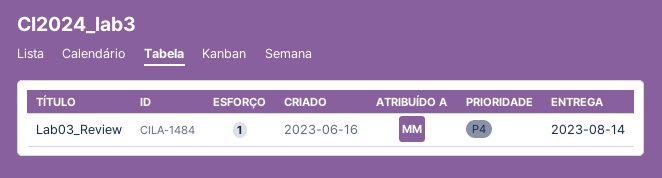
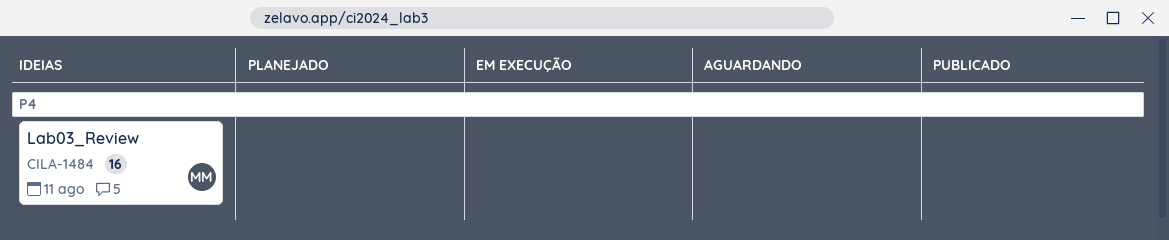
CILA-1484, estimate: 1 -> 16
CILA-1484, due: Aug 14 -> Aug 11

